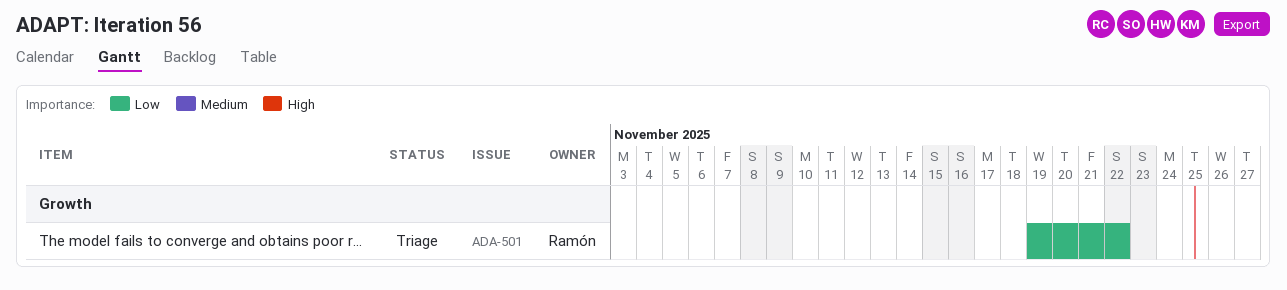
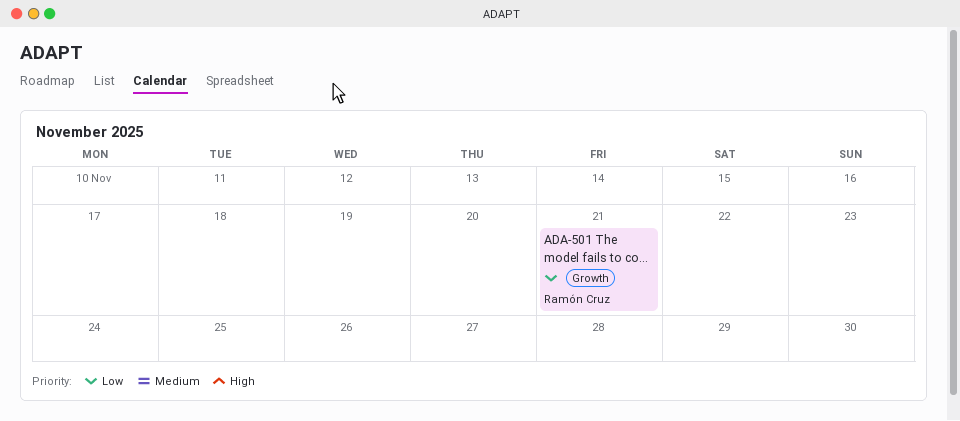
ADA-501, due: Nov 22 -> Nov 21

